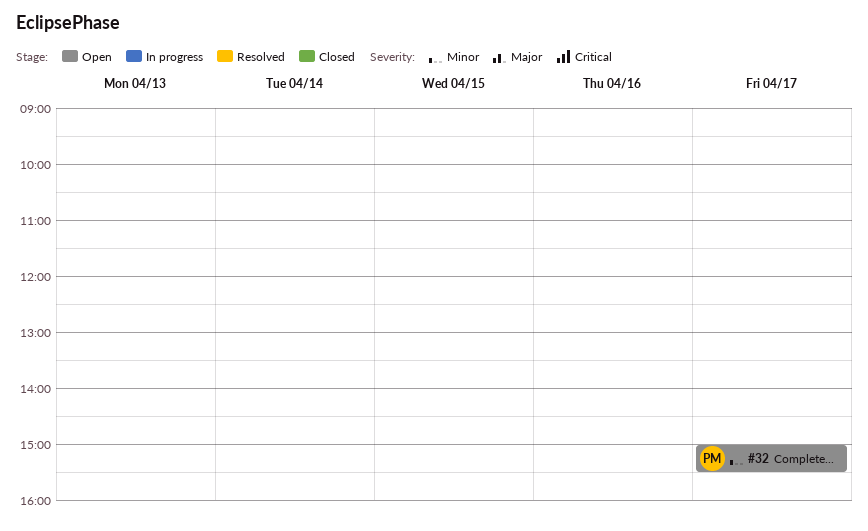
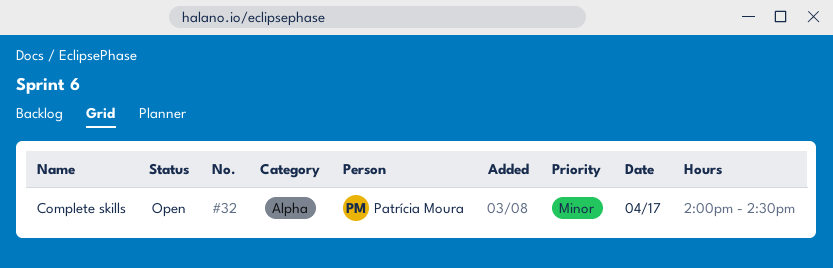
#32, begins: 15:00 -> 14:00
#32, ends: 15:30 -> 14:30

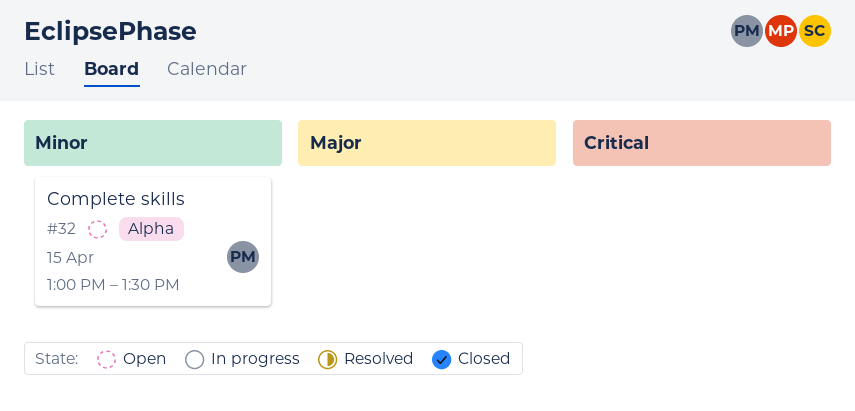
#32, day: Apr 17 -> Apr 15
#32, begins: 14:00 -> 13:00
#32, ends: 14:30 -> 13:30

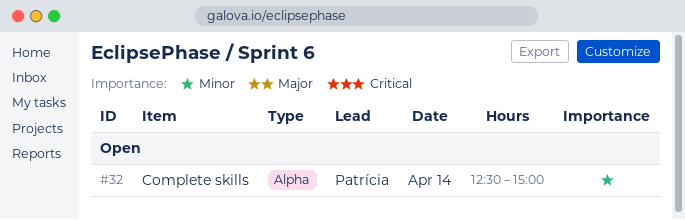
#32, day: Apr 15 -> Apr 14
#32, begins: 13:00 -> 12:30
#32, ends: 13:30 -> 15:00

